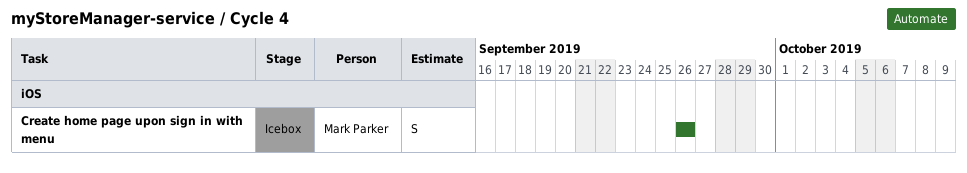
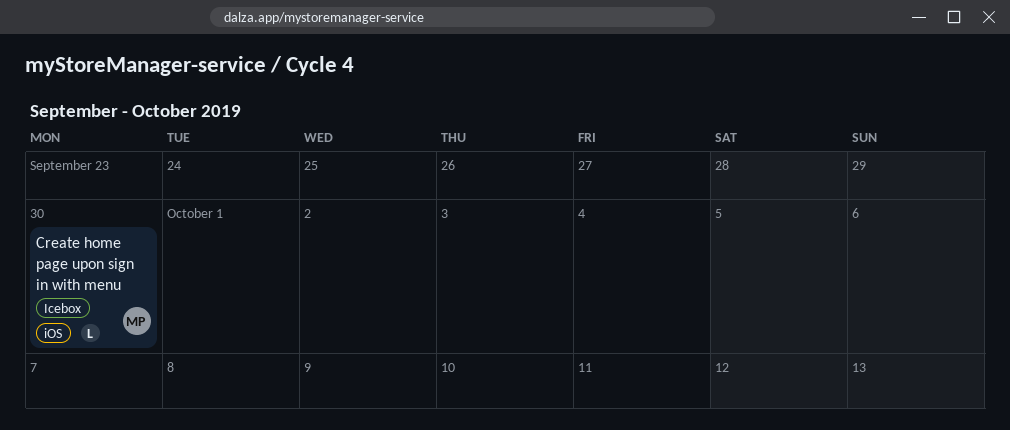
Create home page upon sign in with menu, estimate: S -> L
Create home page upon sign in with menu, due: Sep 26 -> Sep 30

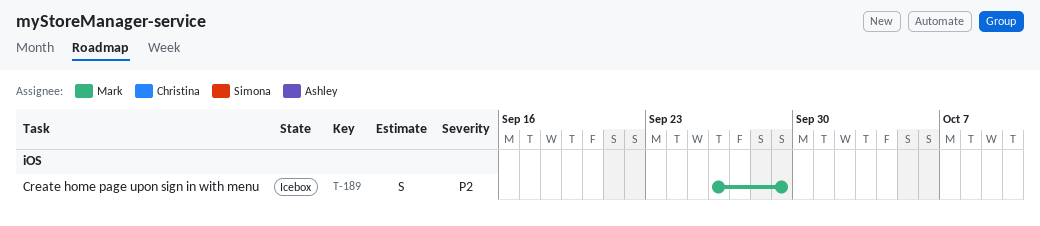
Create home page upon sign in with menu, estimate: L -> S
Create home page upon sign in with menu, due: Sep 30 -> Sep 29

